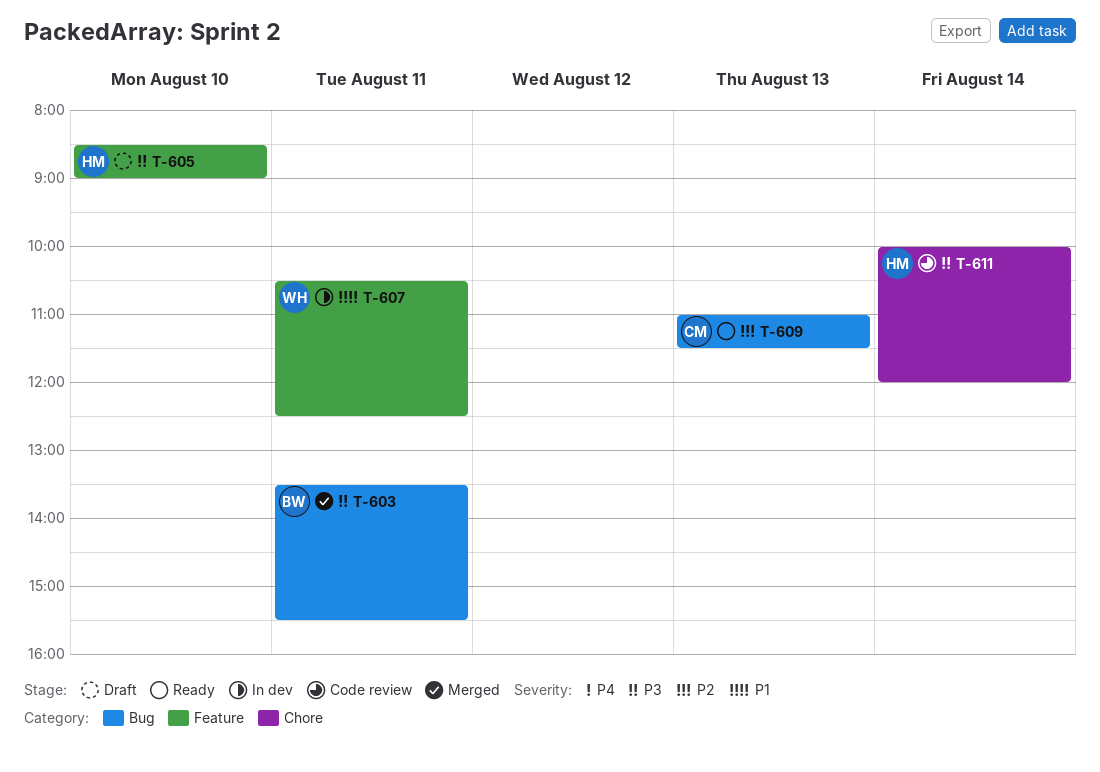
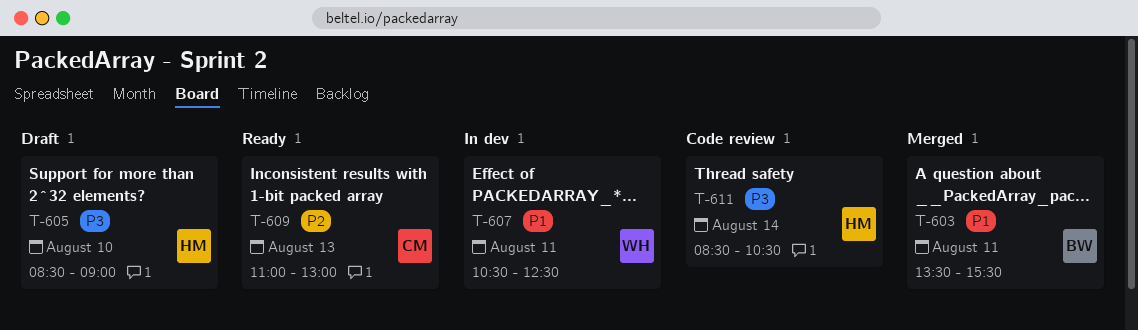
T-603, priority: P3 -> P1
T-609, ends: 11:30 -> 13:00
T-611, begins: 10:00 -> 08:30
T-611, ends: 12:00 -> 10:30

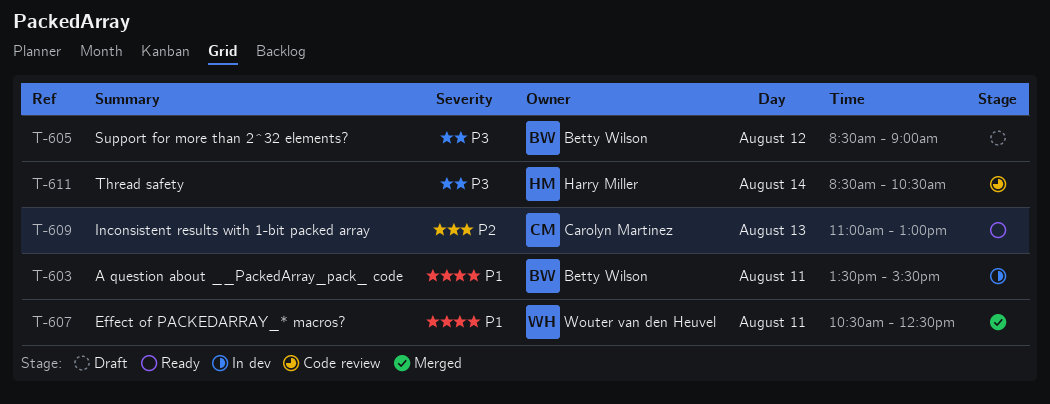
T-603, status: Merged -> In dev
T-605, owner: Harry Miller -> Betty Wilson
T-605, day: Aug 10 -> Aug 12
T-607, status: In dev -> Merged

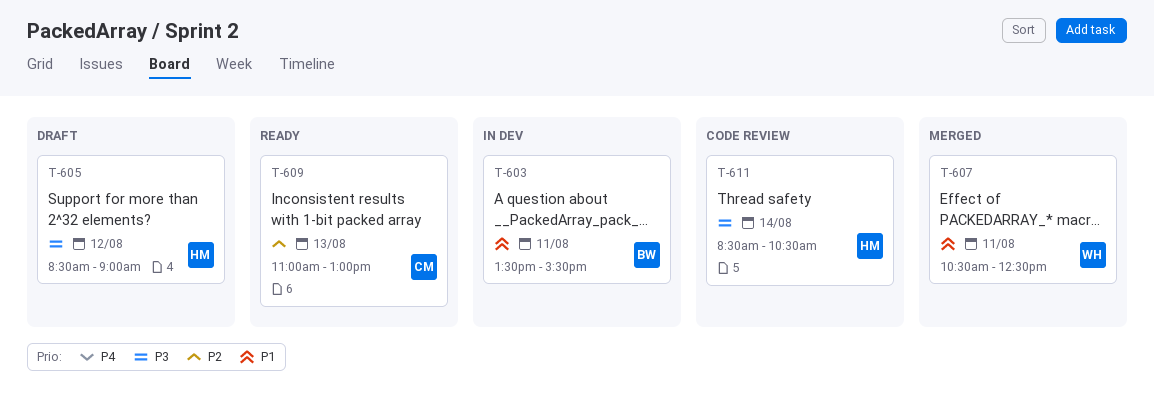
T-605, owner: Betty Wilson -> Harry Miller

